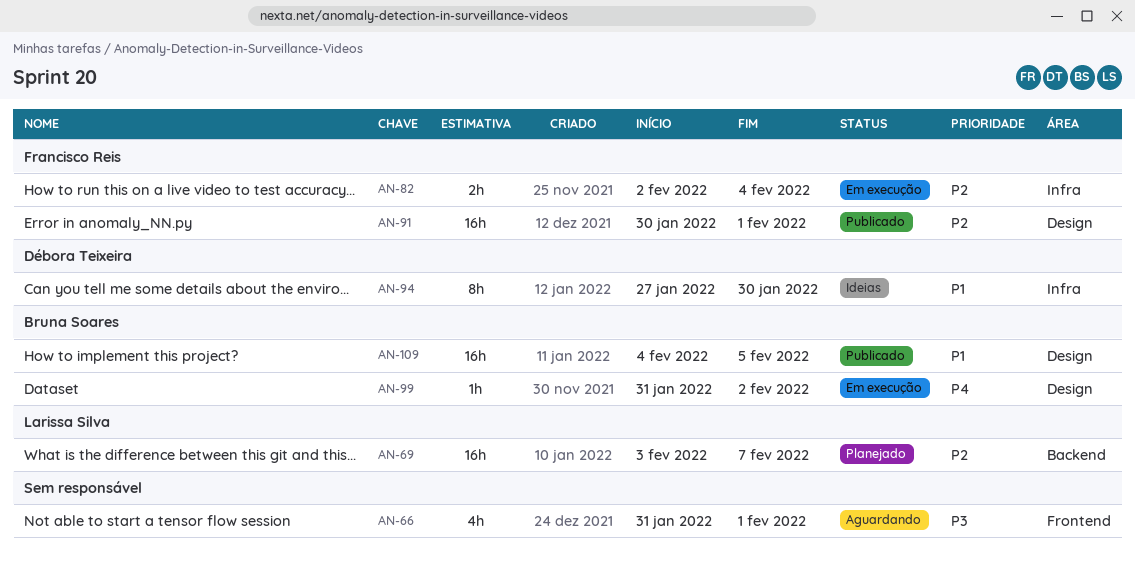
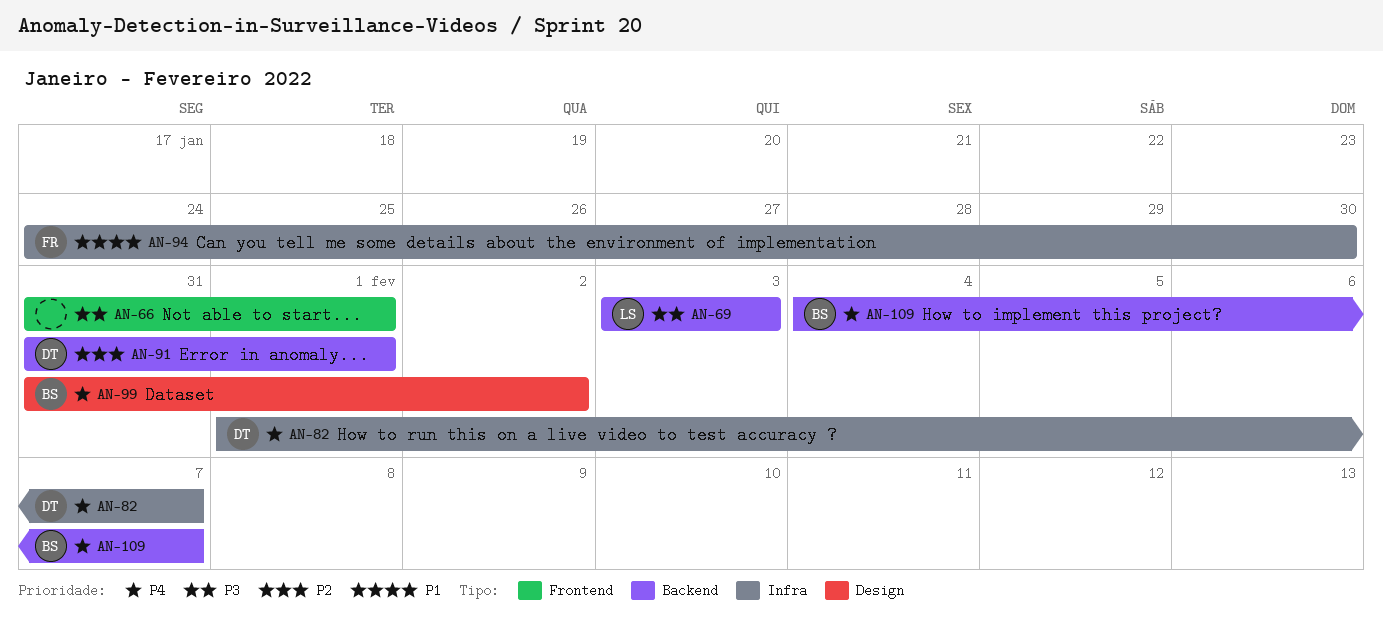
AN-69, priority: P2 -> P3
AN-69, due: Feb 7 -> Feb 3
AN-82, owner: Francisco Reis -> Débora Teixeira
AN-82, priority: P2 -> P4
AN-82, start: Feb 2 -> Feb 1
AN-82, due: Feb 4 -> Feb 7
AN-91, owner: Francisco Reis -> Débora Teixeira
AN-91, label: Design -> Backend
AN-91, start: Jan 30 -> Jan 31
AN-94, owner: Débora Teixeira -> Francisco Reis
AN-94, start: Jan 27 -> Jan 24
AN-109, priority: P1 -> P4
AN-109, label: Design -> Backend
AN-109, due: Feb 5 -> Feb 7

